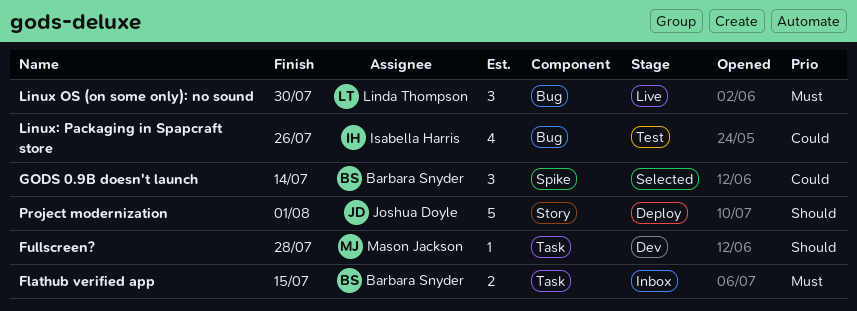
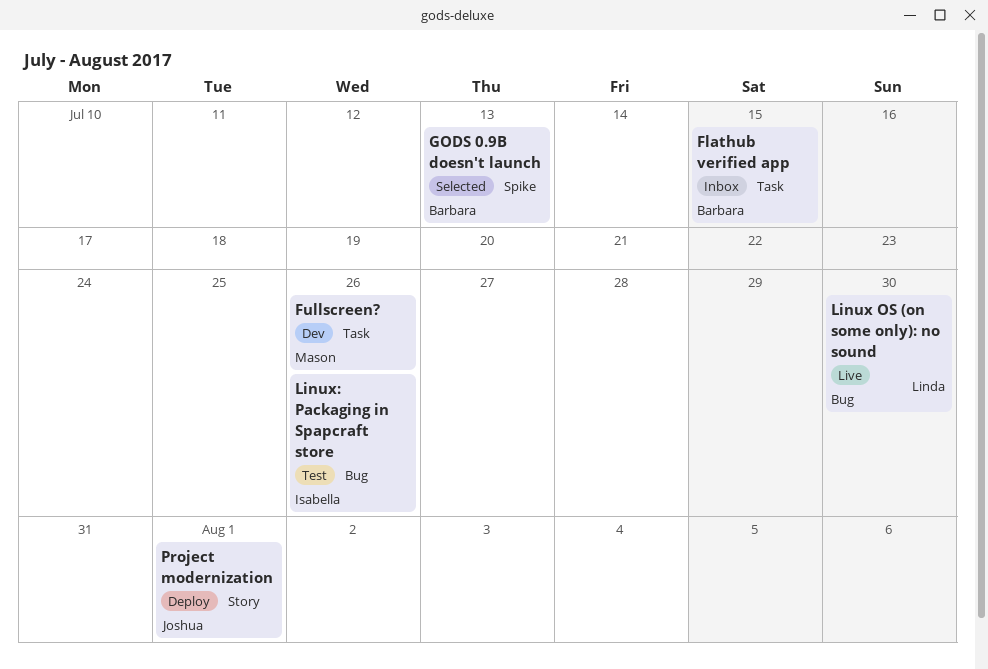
Fullscreen?, due: Jul 28 -> Jul 26
GODS 0.9B doesn't launch, due: Jul 14 -> Jul 13

